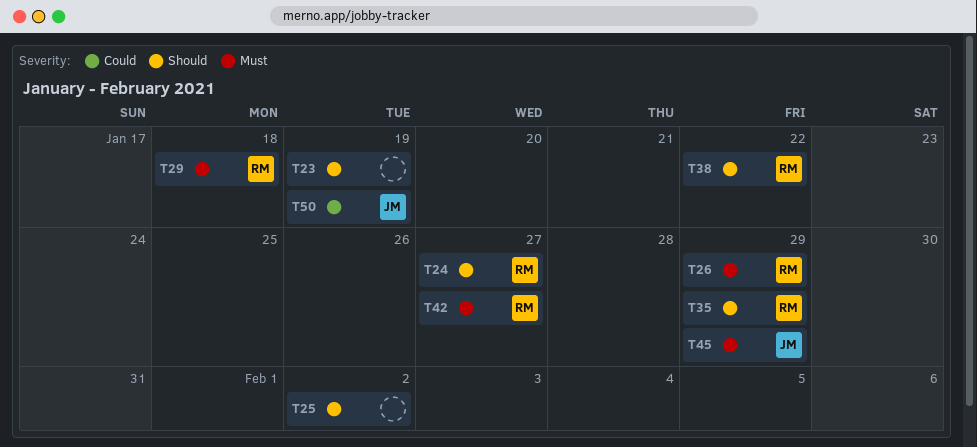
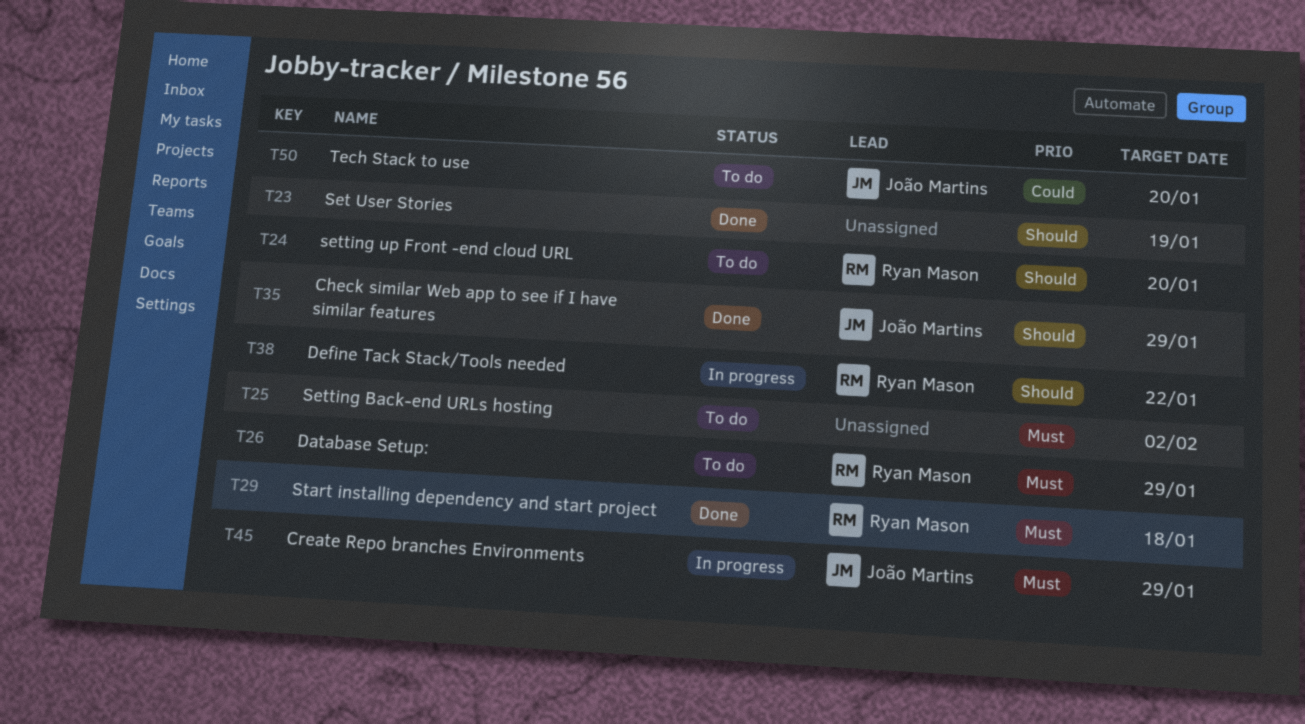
T24, due: Jan 27 -> Jan 20
T25, priority: Should -> Must
T35, owner: Ryan Mason -> João Martins
T42: present -> none
T50, due: Jan 19 -> Jan 20

